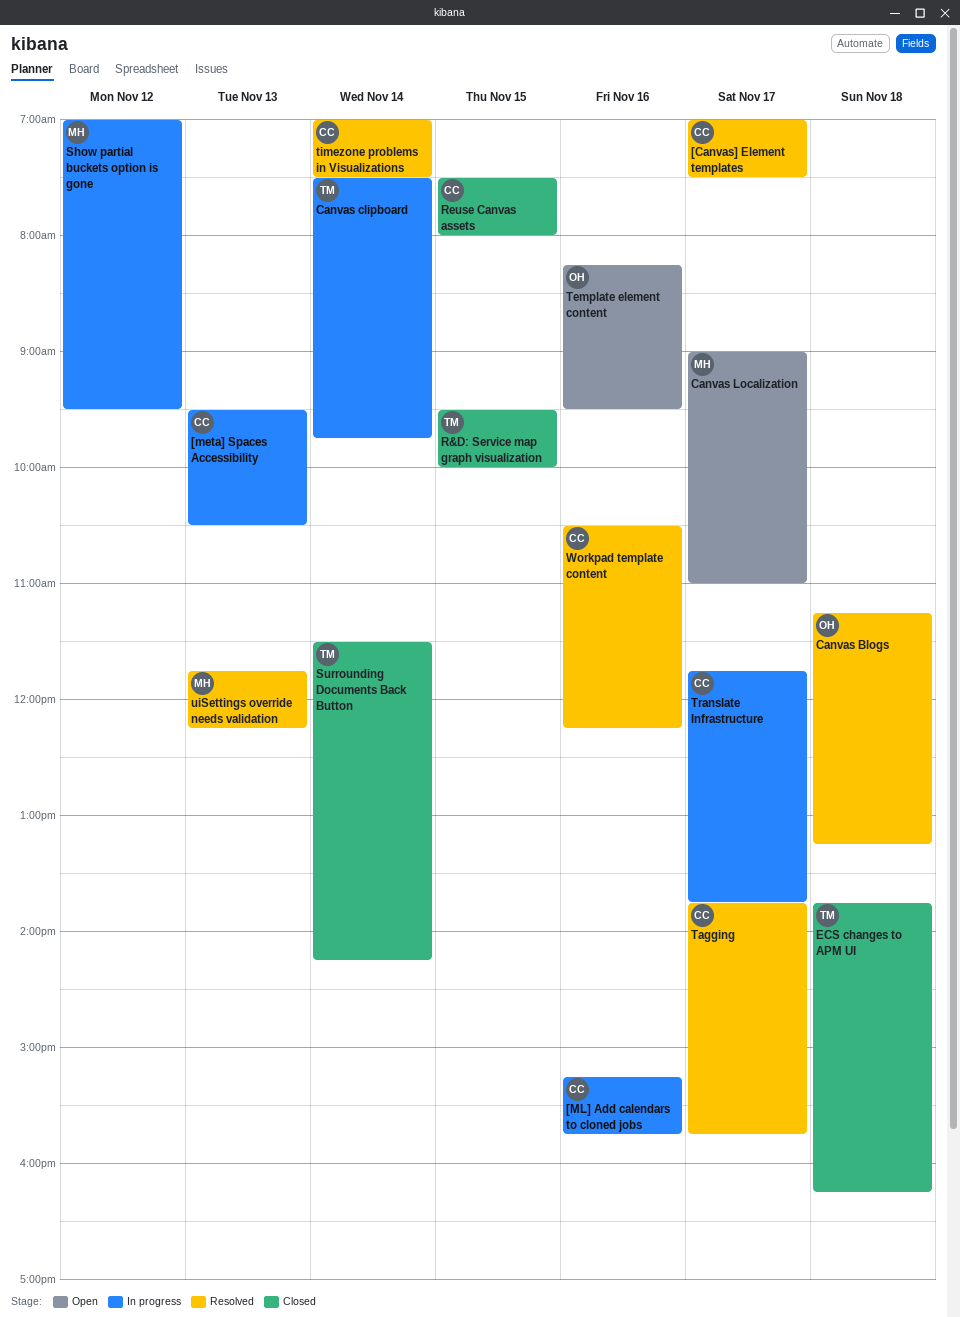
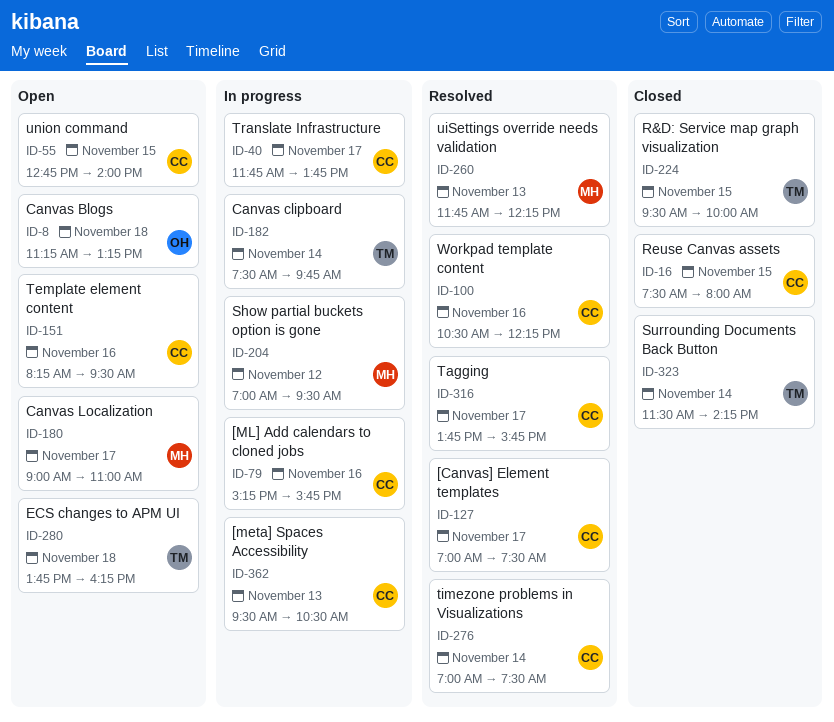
Canvas Blogs, status: Resolved -> Open
ECS changes to APM UI, status: Closed -> Open
Template element content, owner: OH -> CC
union command: none -> present

